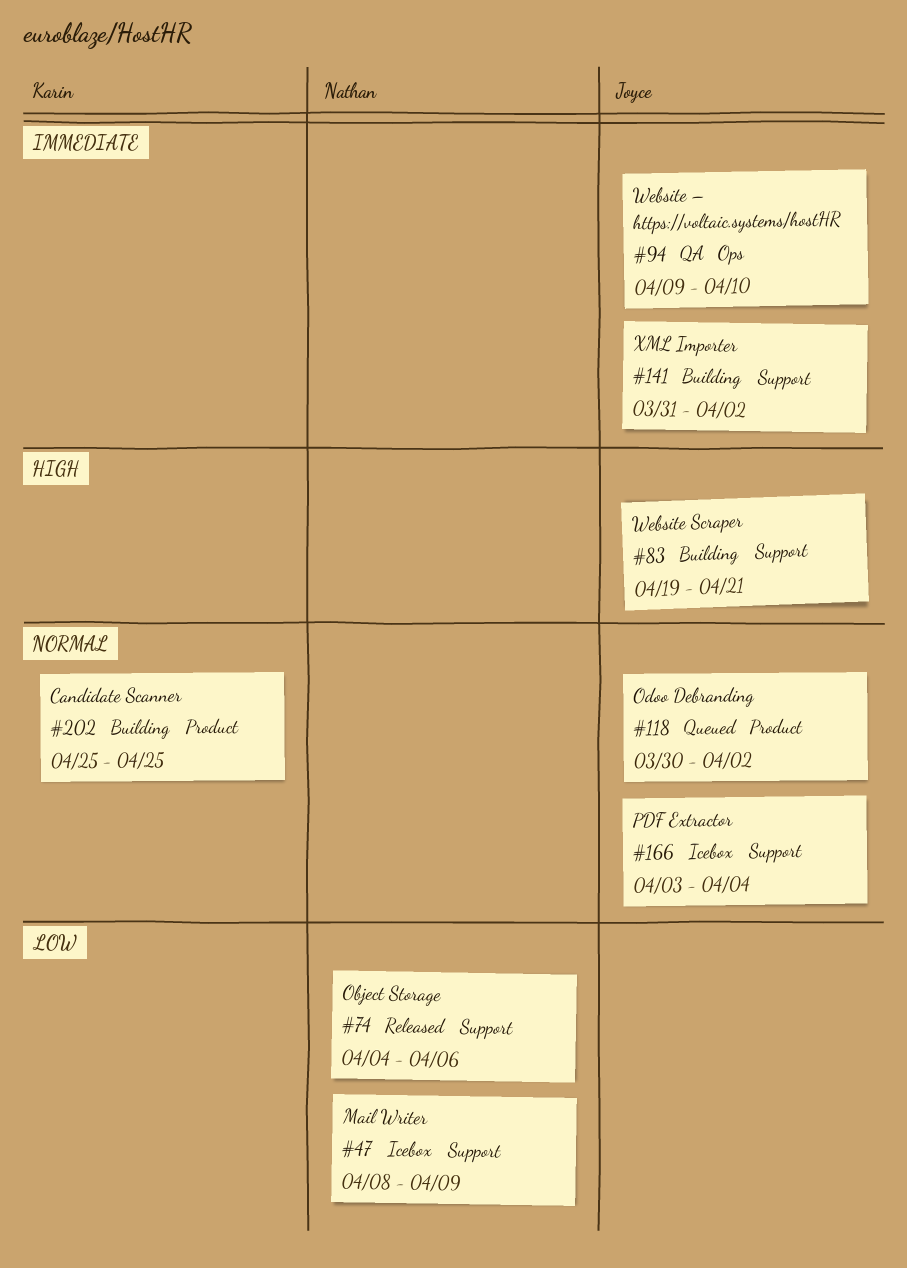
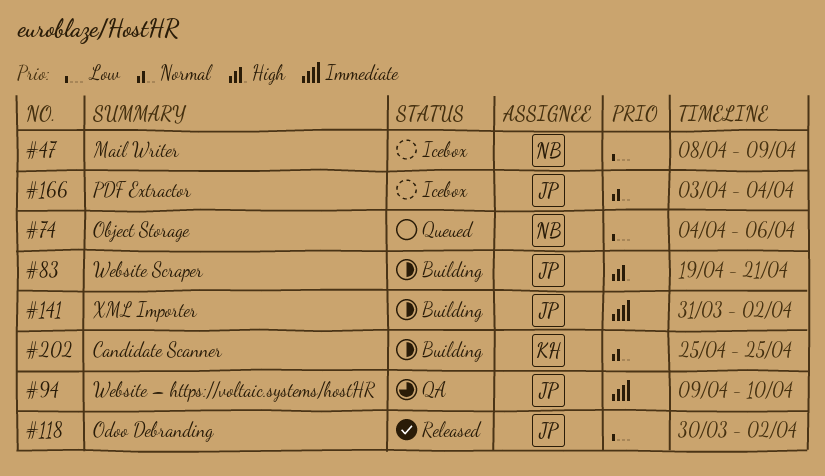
#74, status: Released -> Queued
#118, status: Queued -> Released
#118, priority: Normal -> Low

